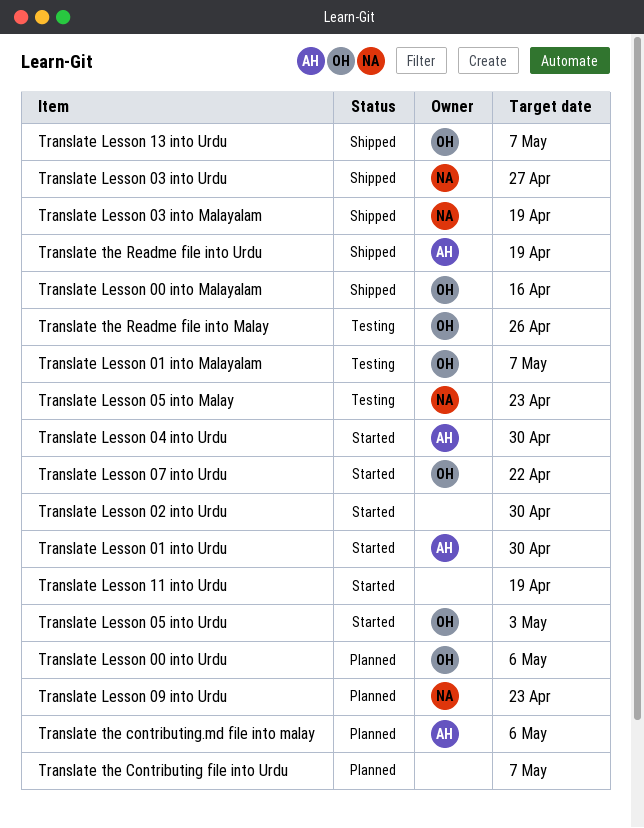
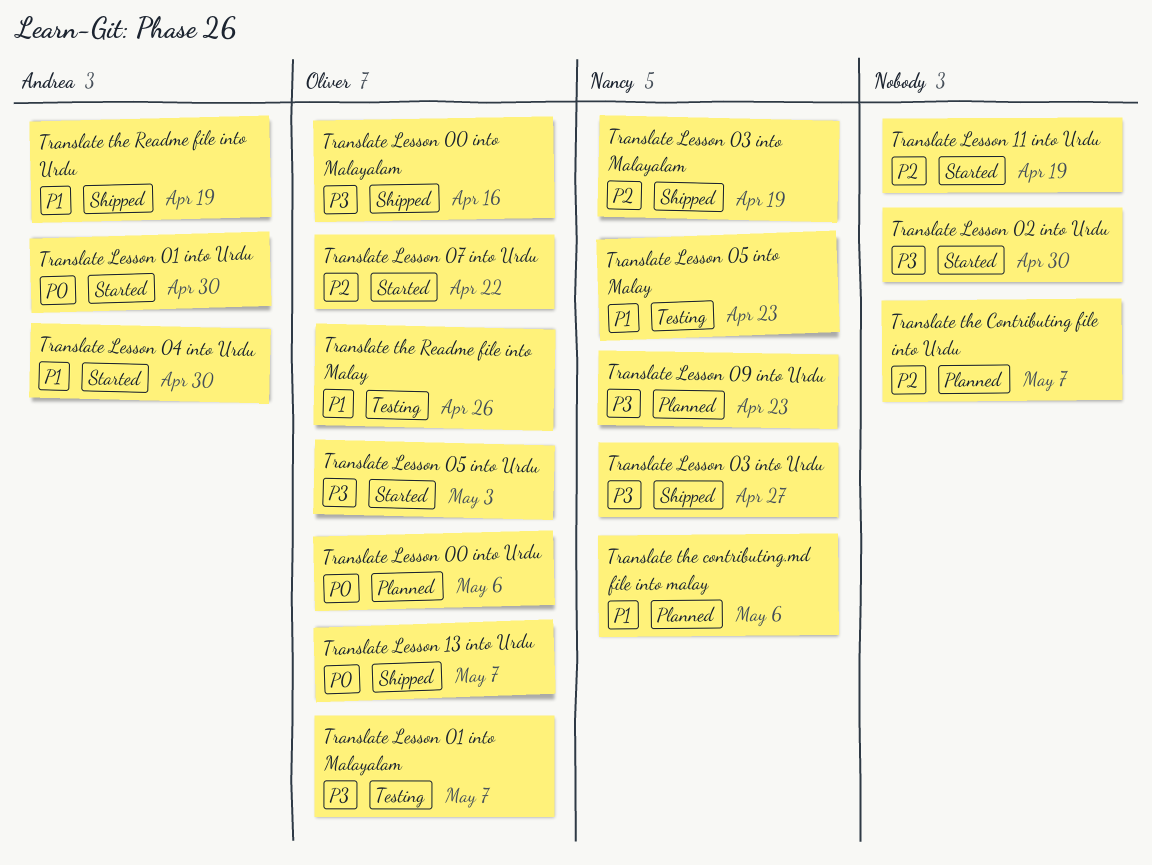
Translate the contributing.md file into malay, owner: Andrea -> Nancy

